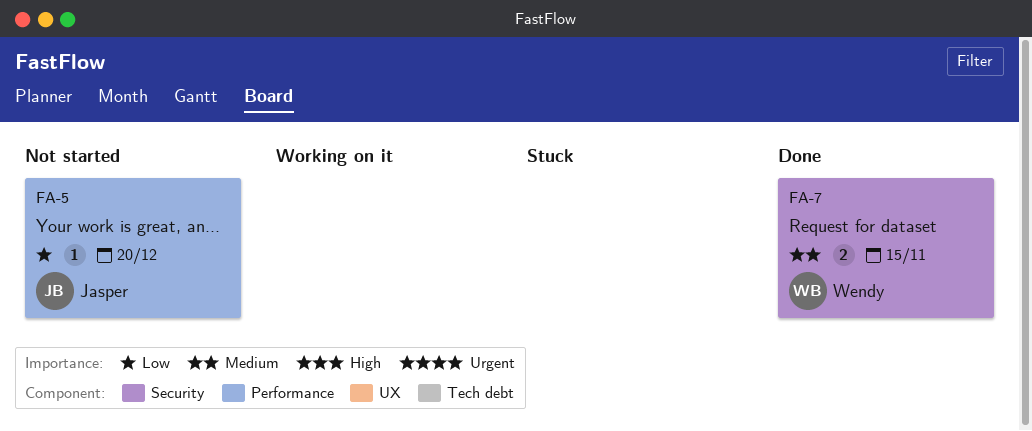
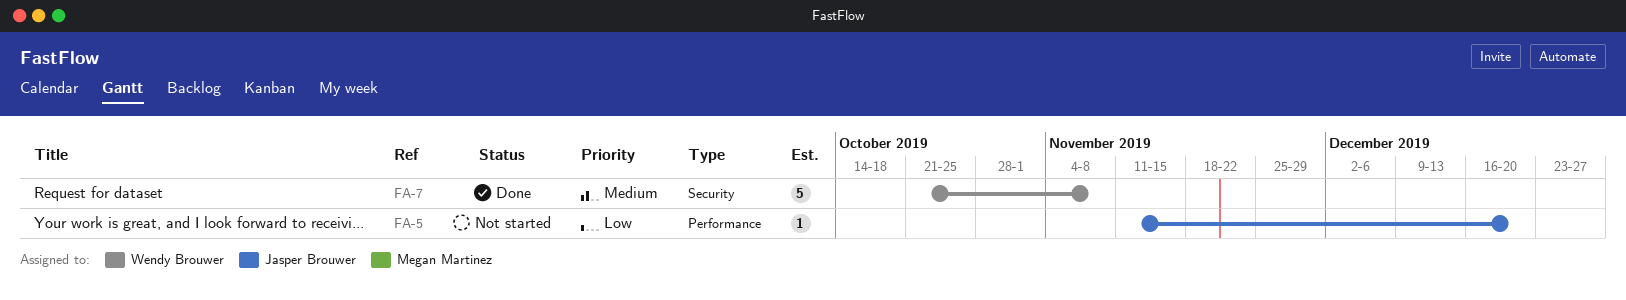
FA-7, estimate: 2 -> 5
FA-7, due: Nov 15 -> Nov 8

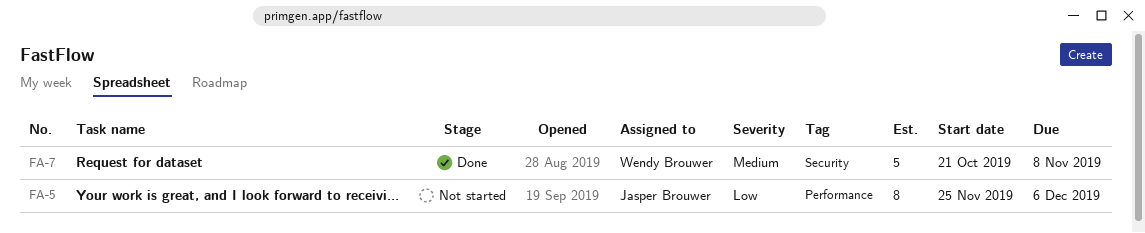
FA-5, estimate: 1 -> 8
FA-5, start: Nov 11 -> Nov 25
FA-5, due: Dec 20 -> Dec 6

